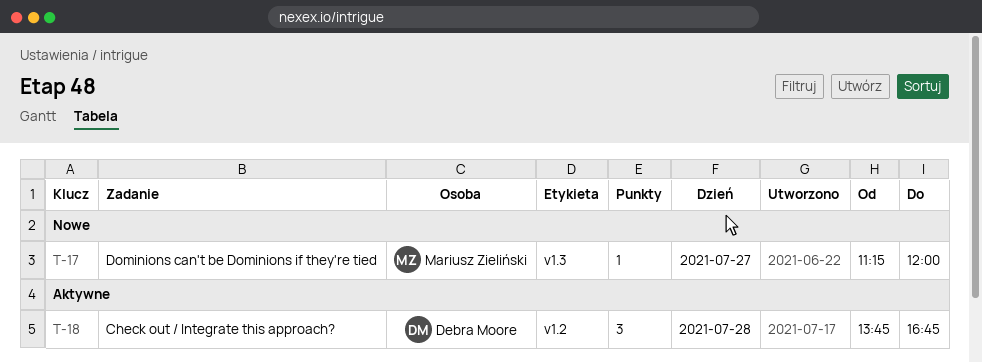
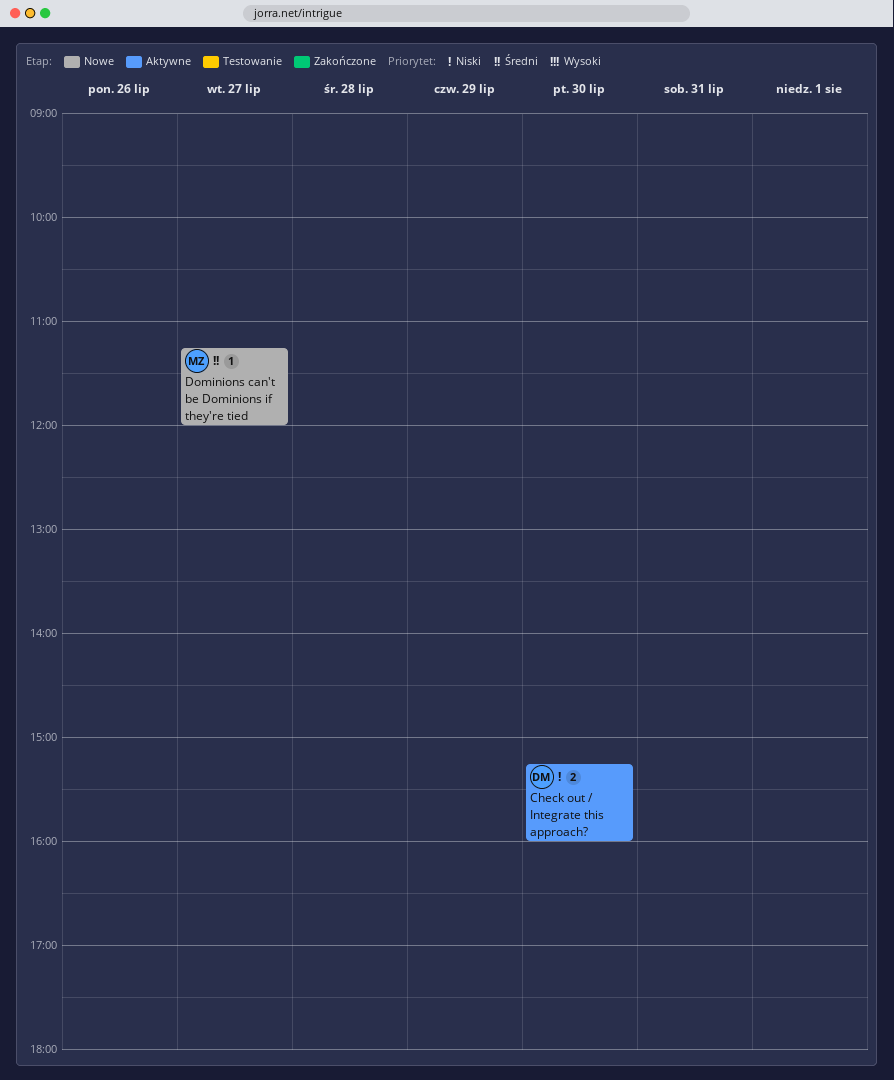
Check out / Integrate this approach?, estimate: 3 -> 2
Check out / Integrate this approach?, day: Jul 28 -> Jul 30
Check out / Integrate this approach?, begins: 13:45 -> 15:15
Check out / Integrate this approach?, ends: 16:45 -> 16:00

